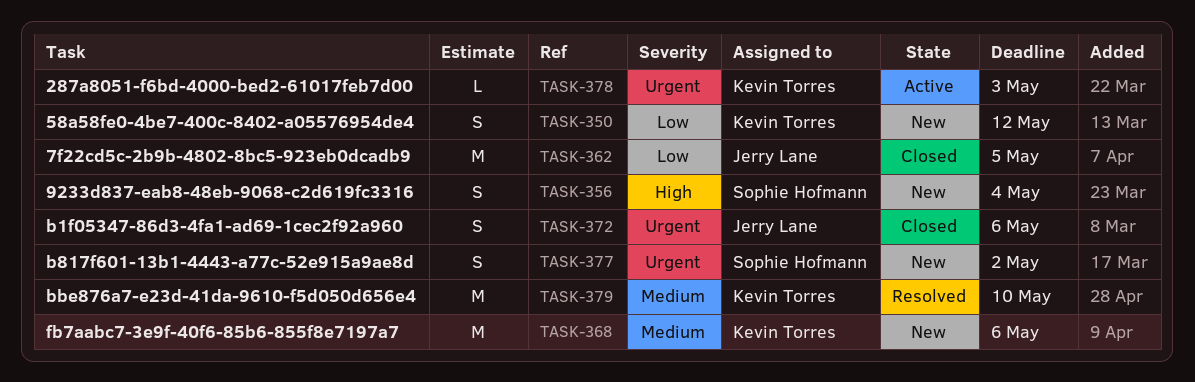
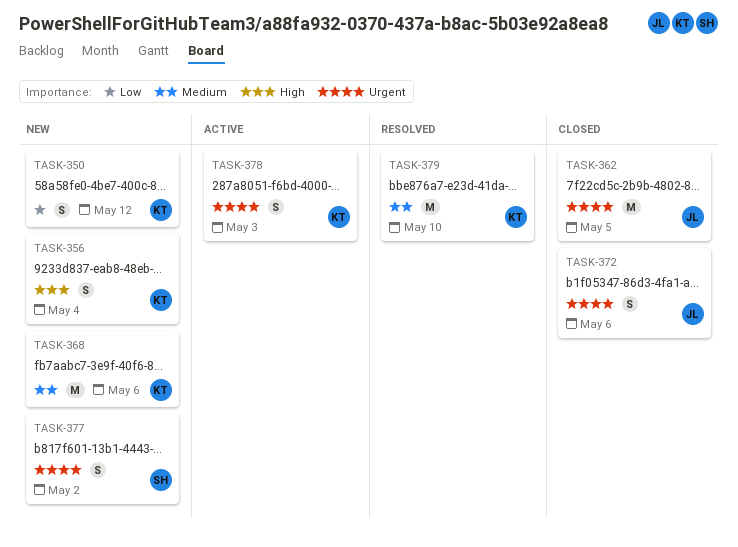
TASK-356, owner: Sophie Hofmann -> Kevin Torres
TASK-362, priority: Low -> Urgent
TASK-378, estimate: L -> S

